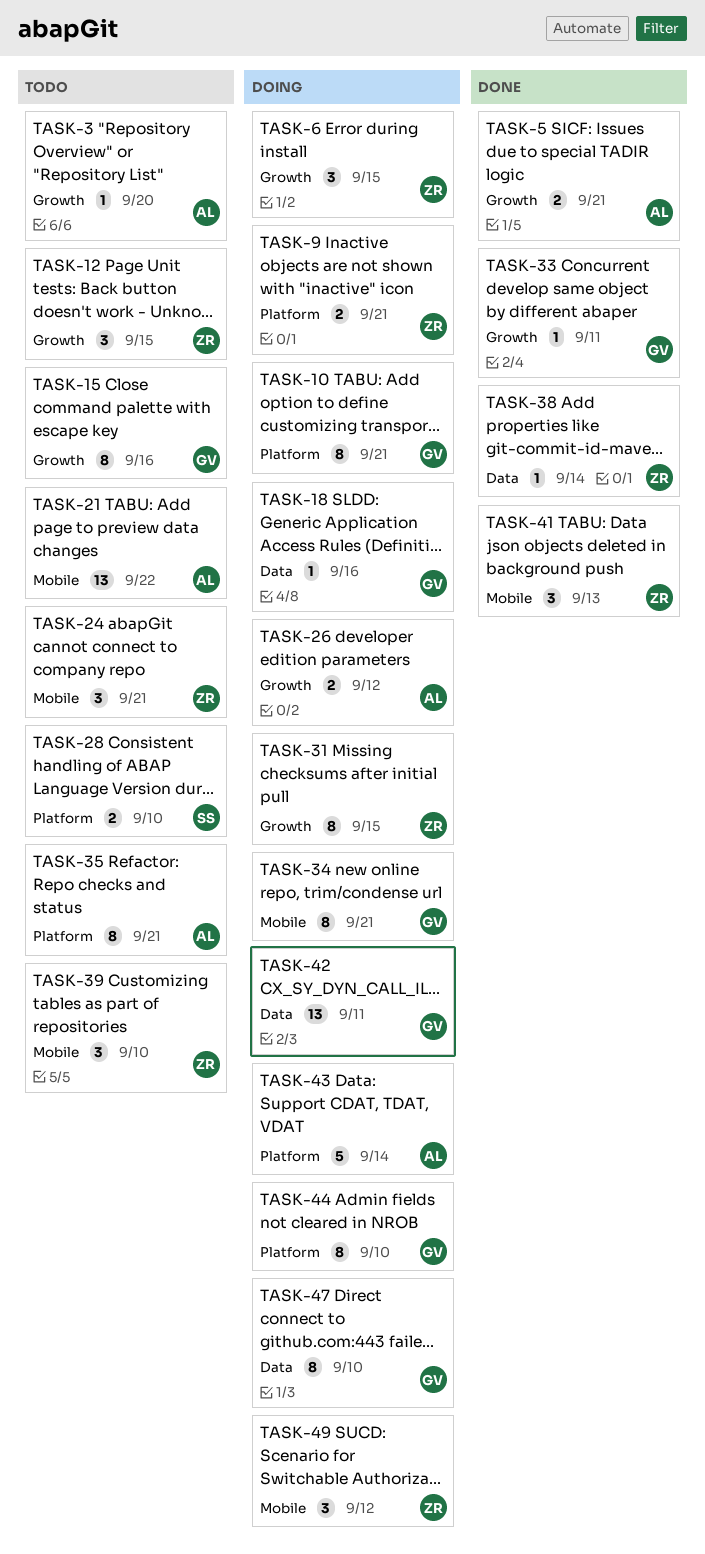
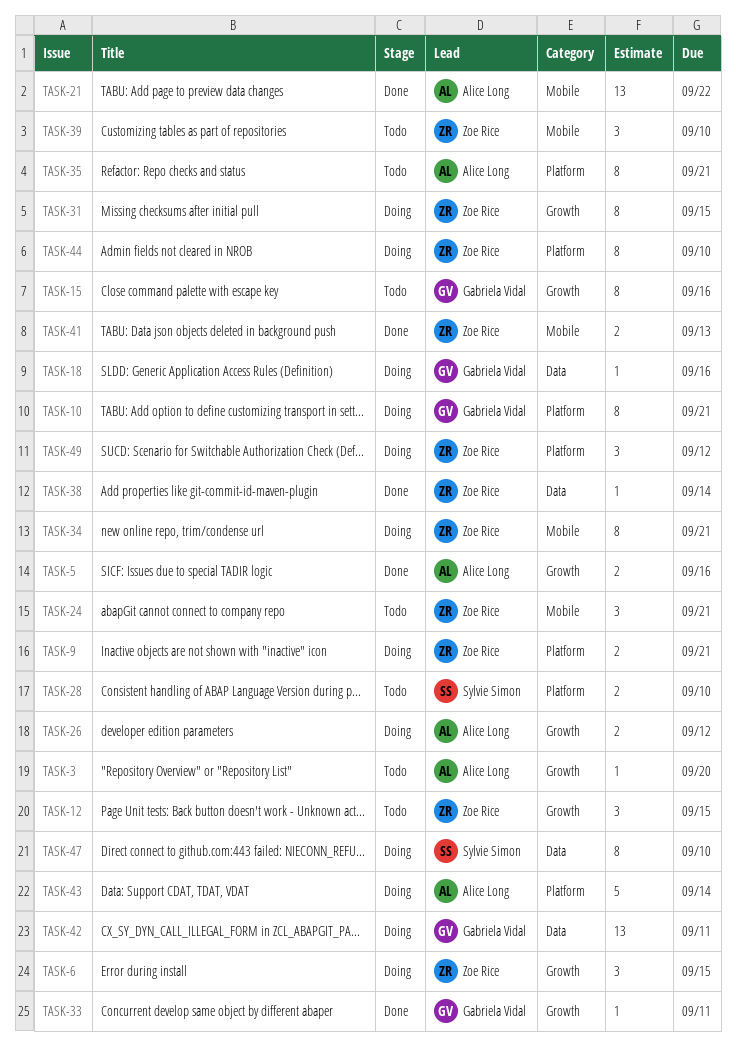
TASK-5, due: Sep 21 -> Sep 16
TASK-21, status: Todo -> Done
TASK-34, owner: Gabriela Vidal -> Zoe Rice
TASK-41, estimate: 3 -> 2
TASK-44, owner: Gabriela Vidal -> Zoe Rice
TASK-47, owner: Gabriela Vidal -> Sylvie Simon
TASK-49, label: Mobile -> Platform

